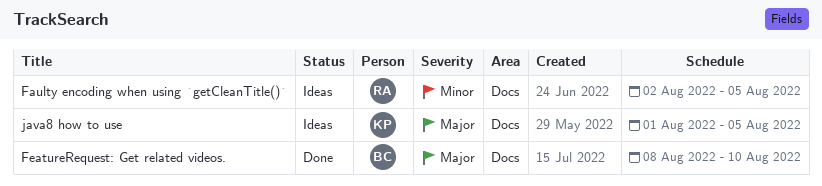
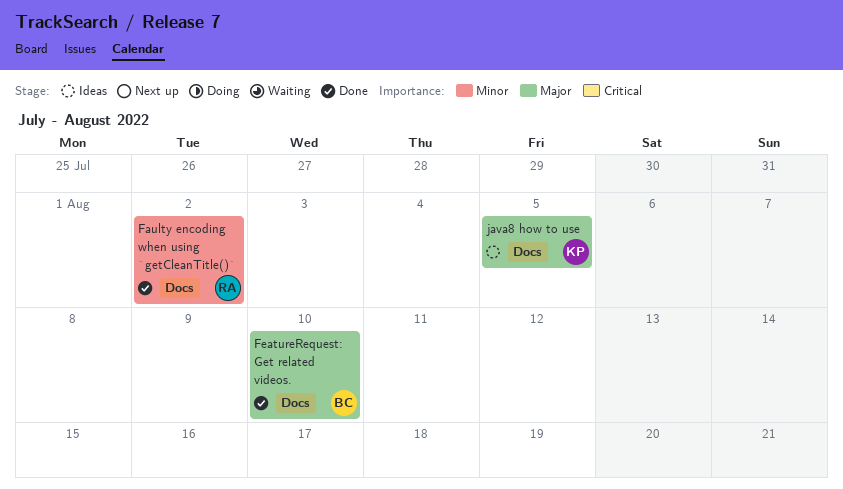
Faulty encoding when using `getCleanTitle()`, status: Ideas -> Done
Faulty encoding when using `getCleanTitle()`, due: Aug 5 -> Aug 2

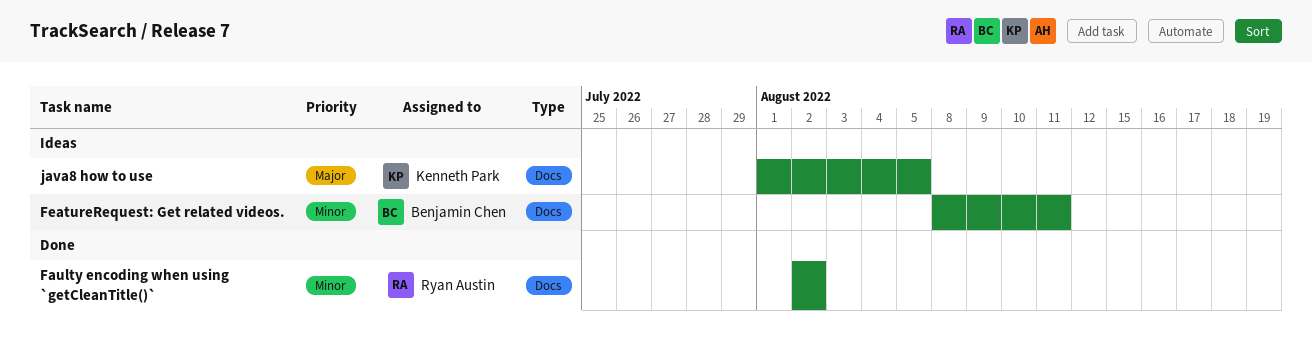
FeatureRequest: Get related videos., status: Done -> Ideas
FeatureRequest: Get related videos., priority: Major -> Minor
FeatureRequest: Get related videos., due: Aug 10 -> Aug 11

